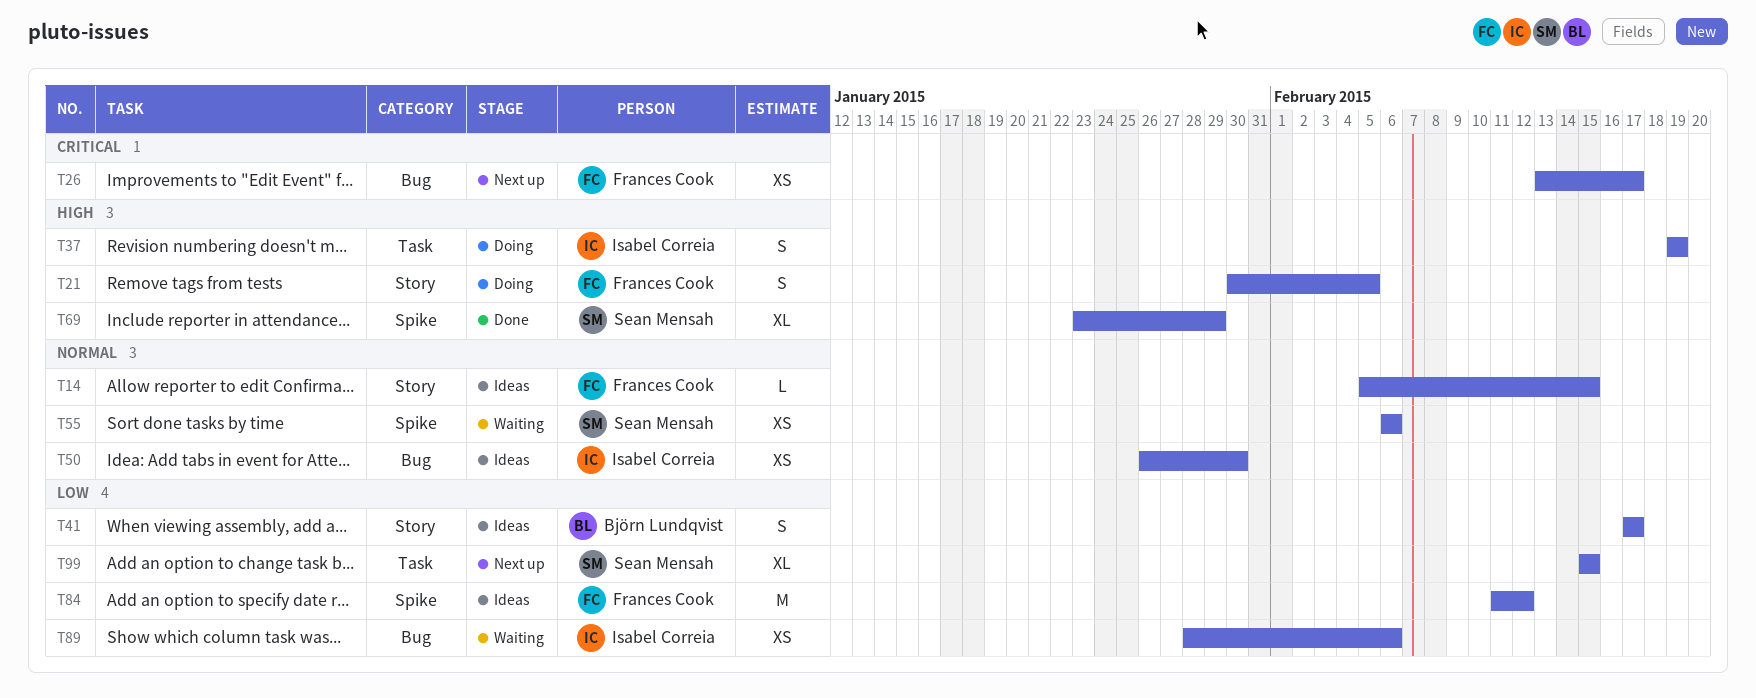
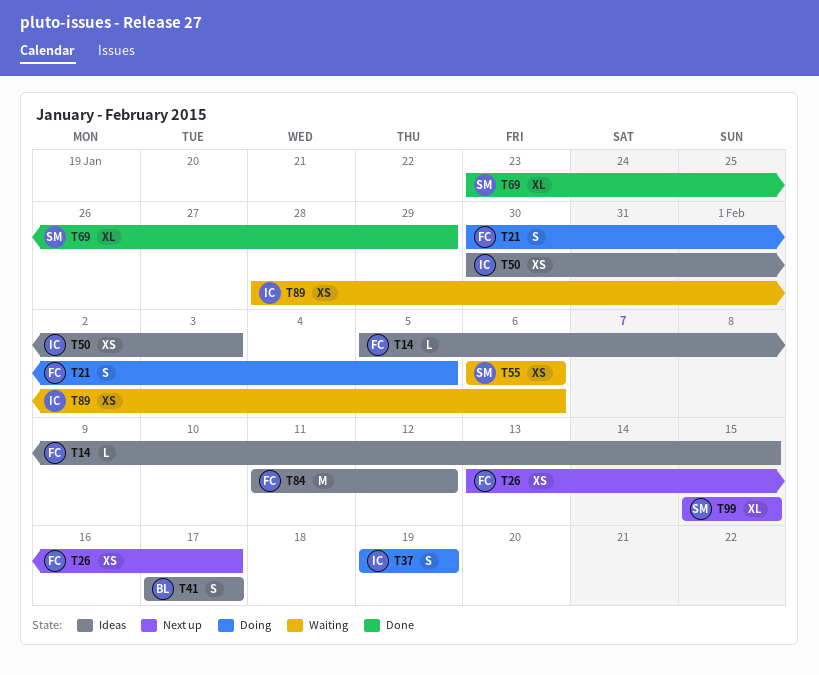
T50, start: Jan 26 -> Jan 30
T50, due: Jan 30 -> Feb 3

